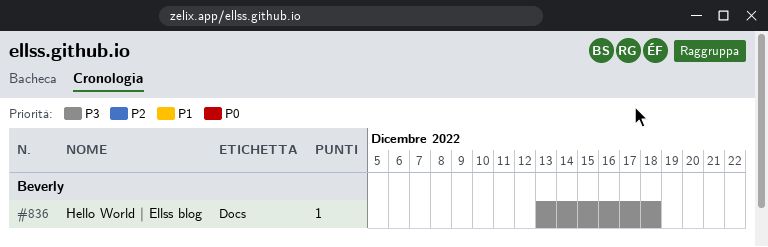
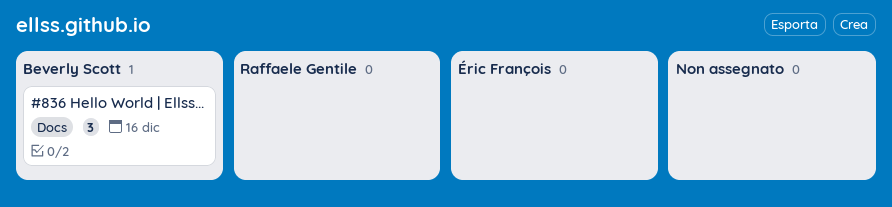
#836, estimate: 1 -> 3
#836, due: Dec 18 -> Dec 16

